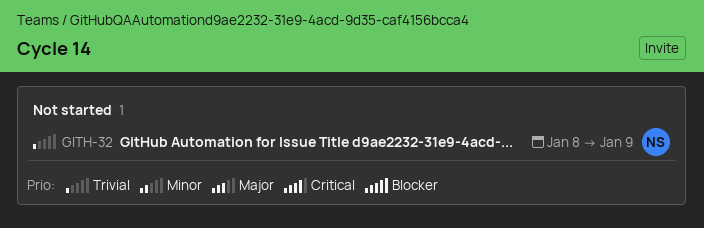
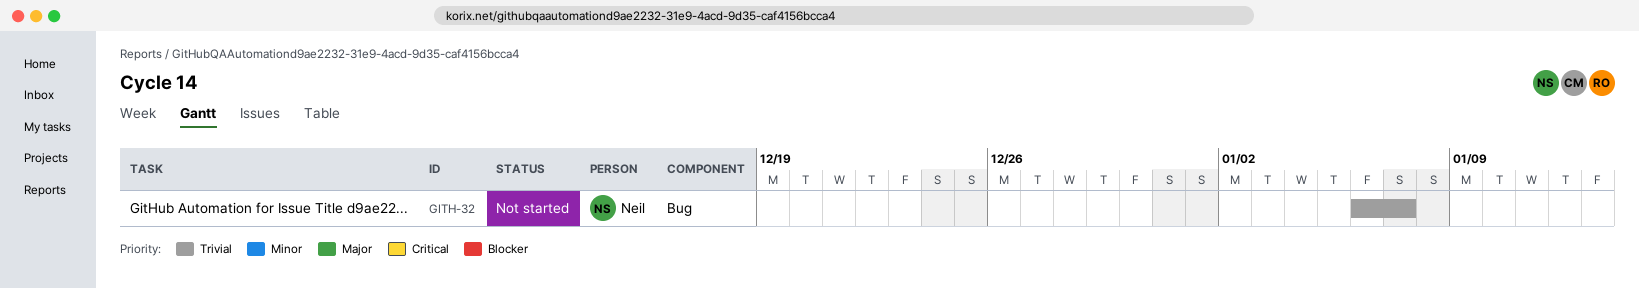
GITH-32, start: Jan 8 -> Jan 6
GITH-32, due: Jan 9 -> Jan 7

